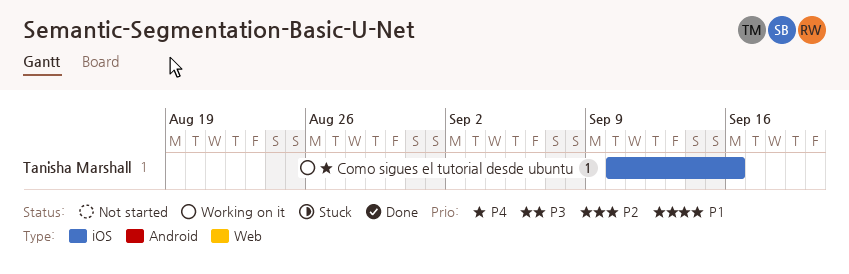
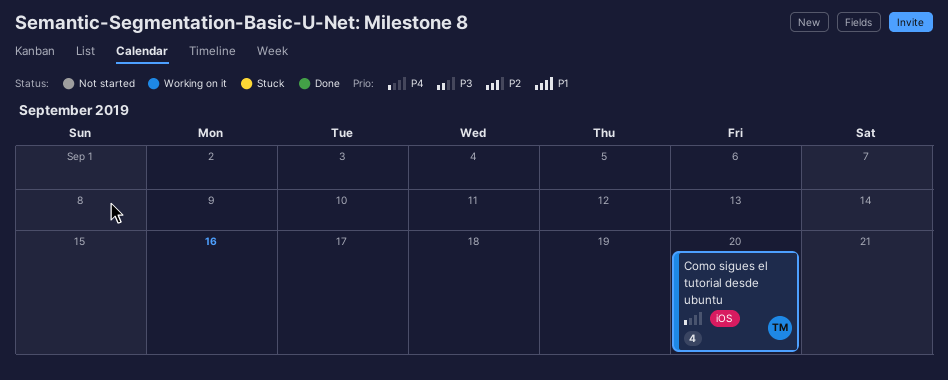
Como sigues el tutorial desde ubuntu, estimate: 1 -> 4
Como sigues el tutorial desde ubuntu, due: Sep 16 -> Sep 20

